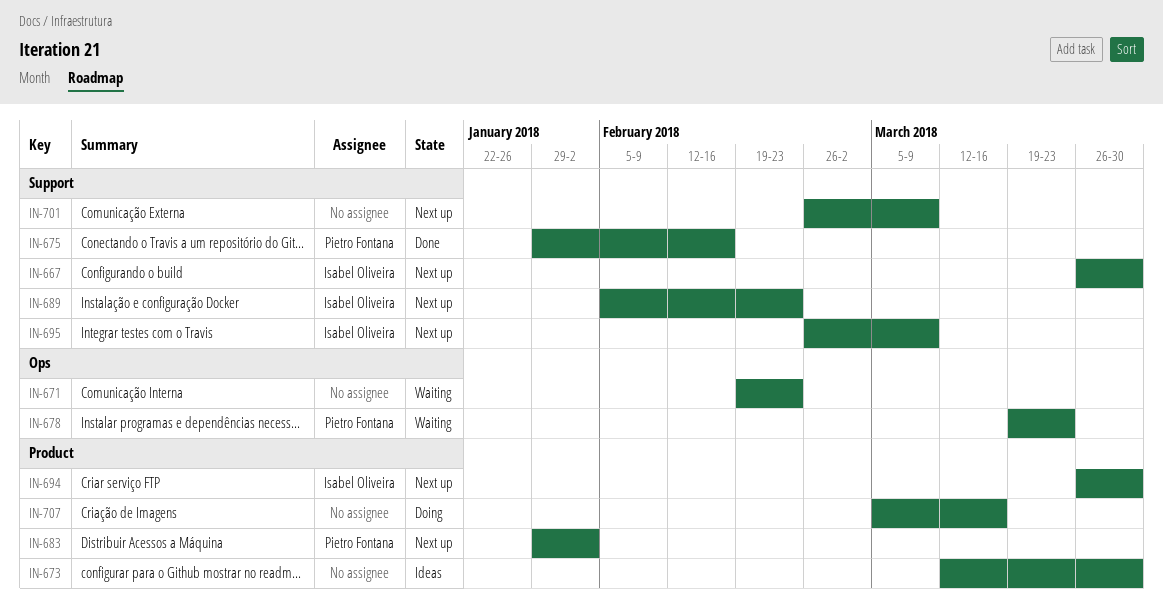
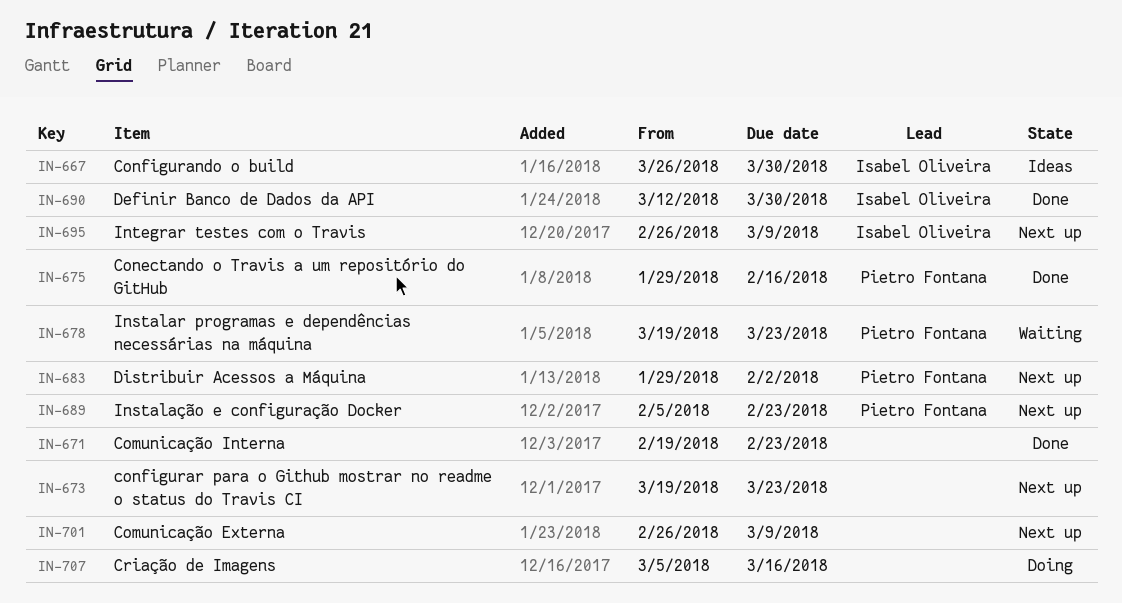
IN-667, status: Next up -> Ideas
IN-671, status: Waiting -> Done
IN-673, status: Ideas -> Next up
IN-673, start: Mar 12 -> Mar 19
IN-673, due: Mar 30 -> Mar 23
IN-689, owner: Isabel Oliveira -> Pietro Fontana
IN-690: none -> present
IN-694: present -> none

